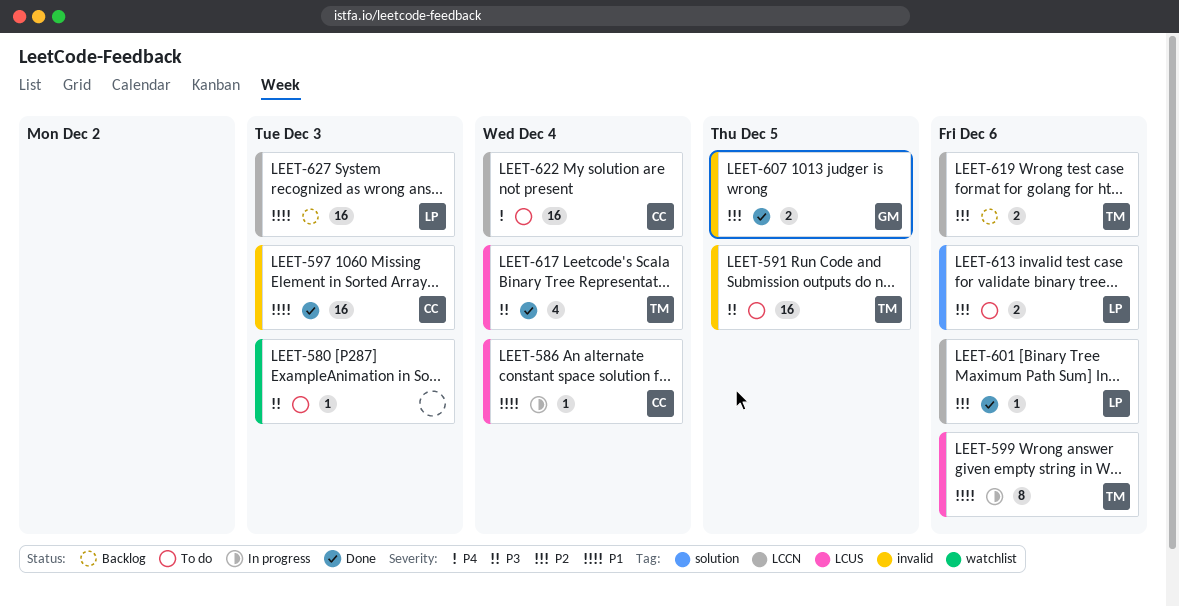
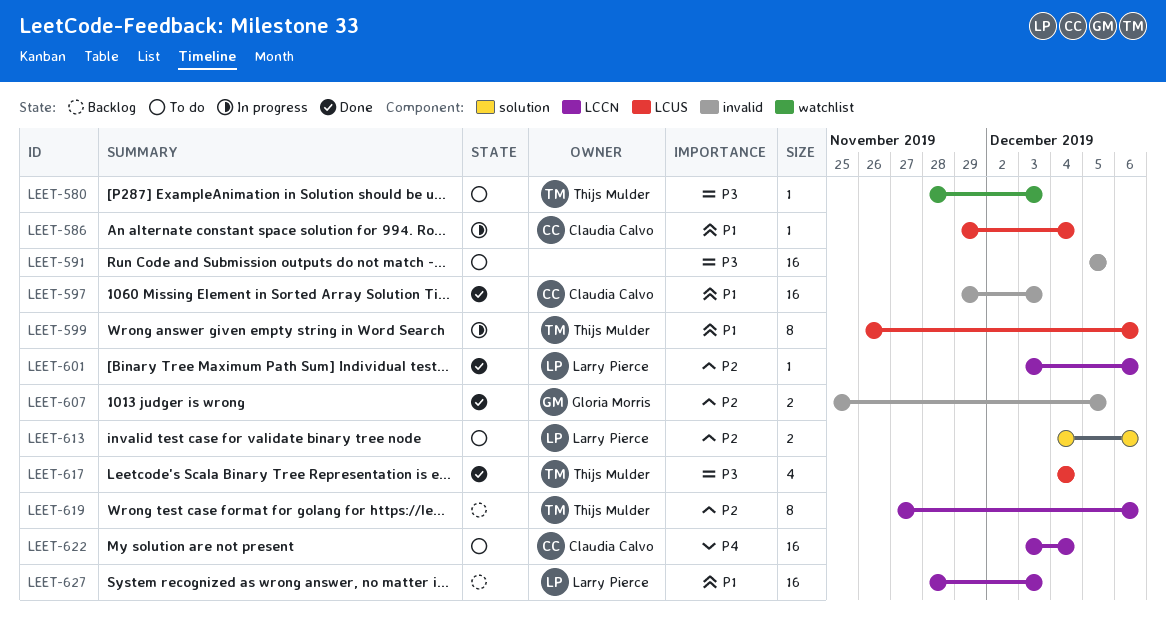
LEET-580, owner: none -> Thijs Mulder
LEET-591, owner: Thijs Mulder -> none
LEET-619, estimate: 2 -> 8

